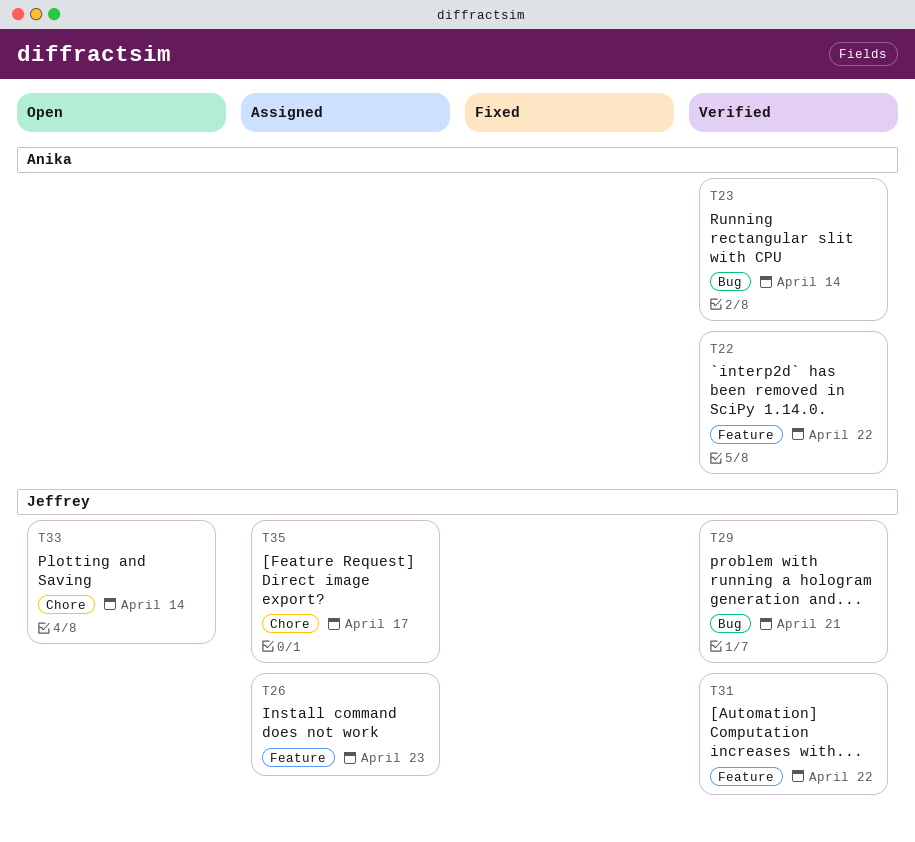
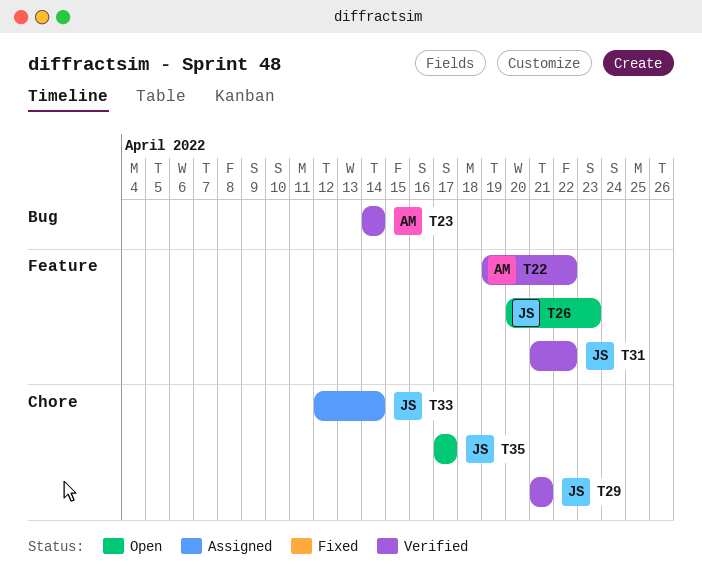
T26, status: Assigned -> Open
T29, label: Bug -> Chore
T33, status: Open -> Assigned
T35, status: Assigned -> Open

